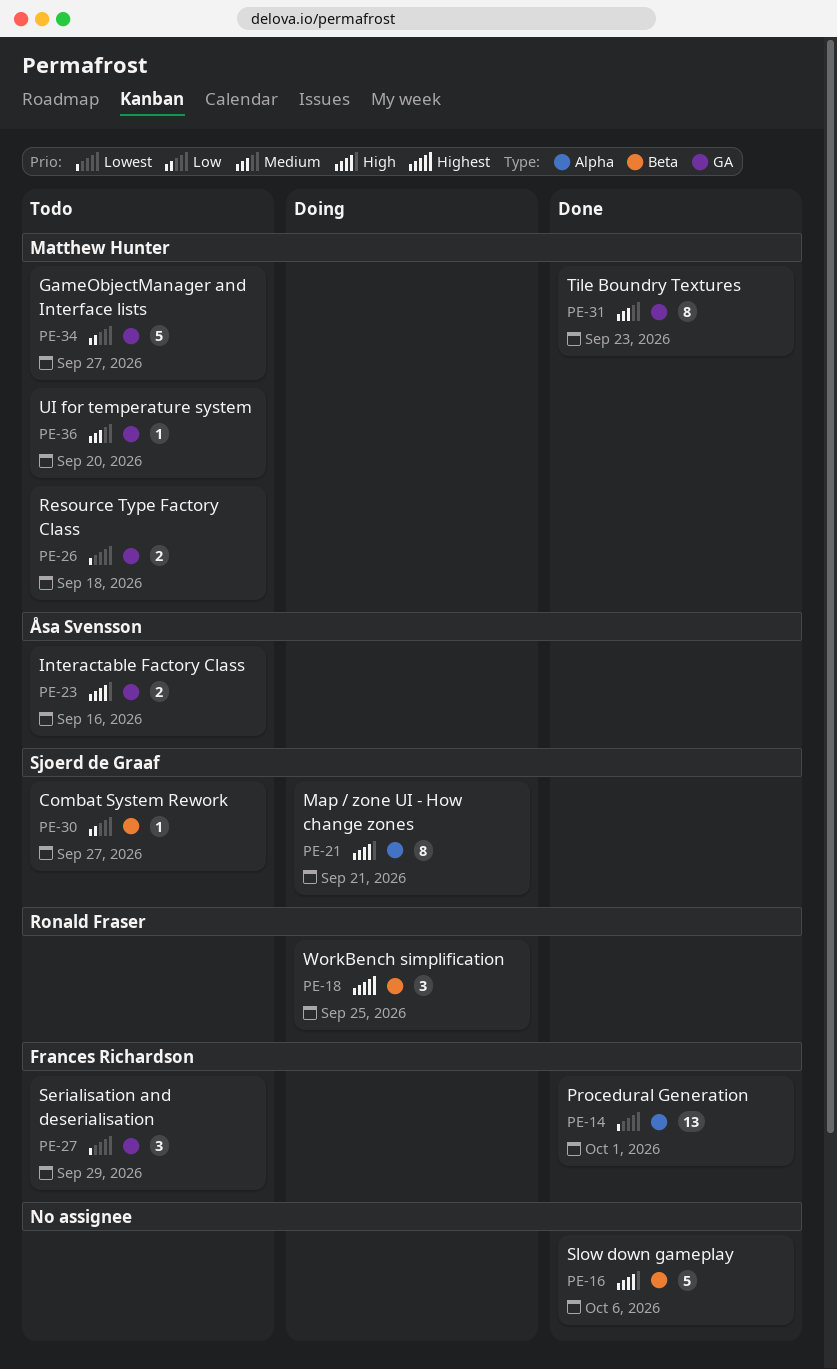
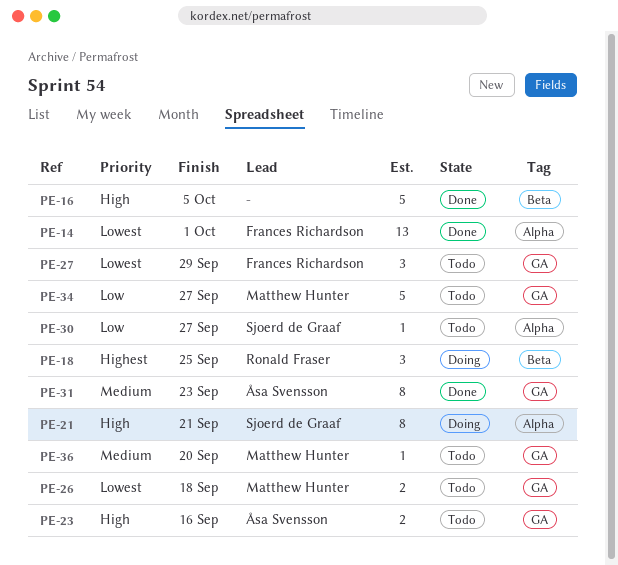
PE-16, due: Oct 6 -> Oct 5
PE-30, label: Beta -> Alpha
PE-31, owner: Matthew Hunter -> Åsa Svensson

